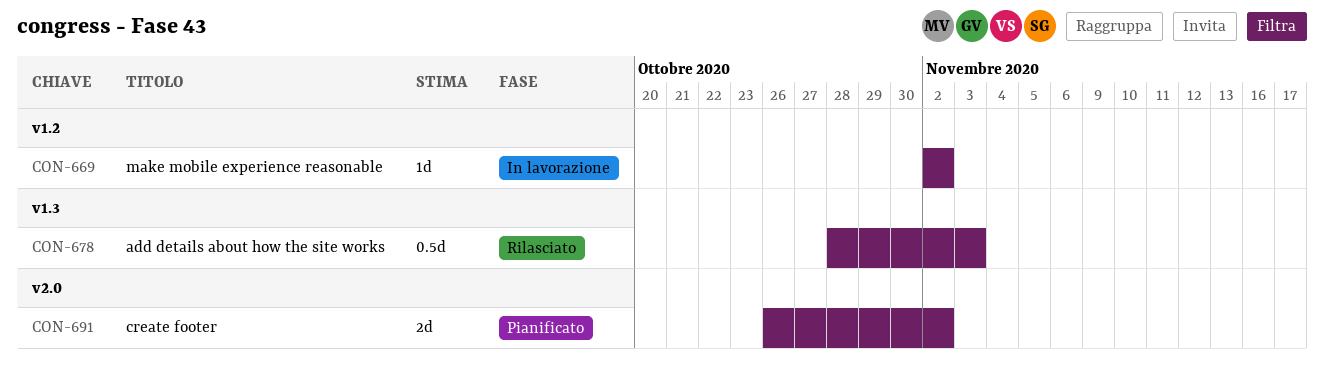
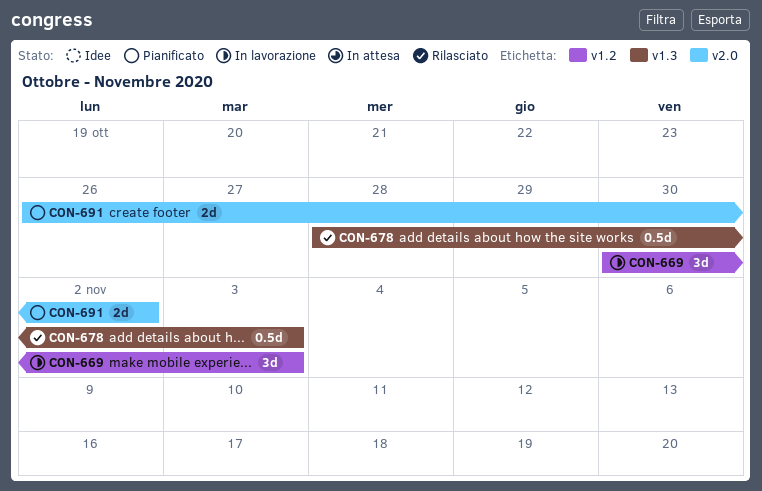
CON-669, estimate: 1d -> 3d
CON-669, start: Nov 2 -> Oct 30
CON-669, due: Nov 2 -> Nov 3

